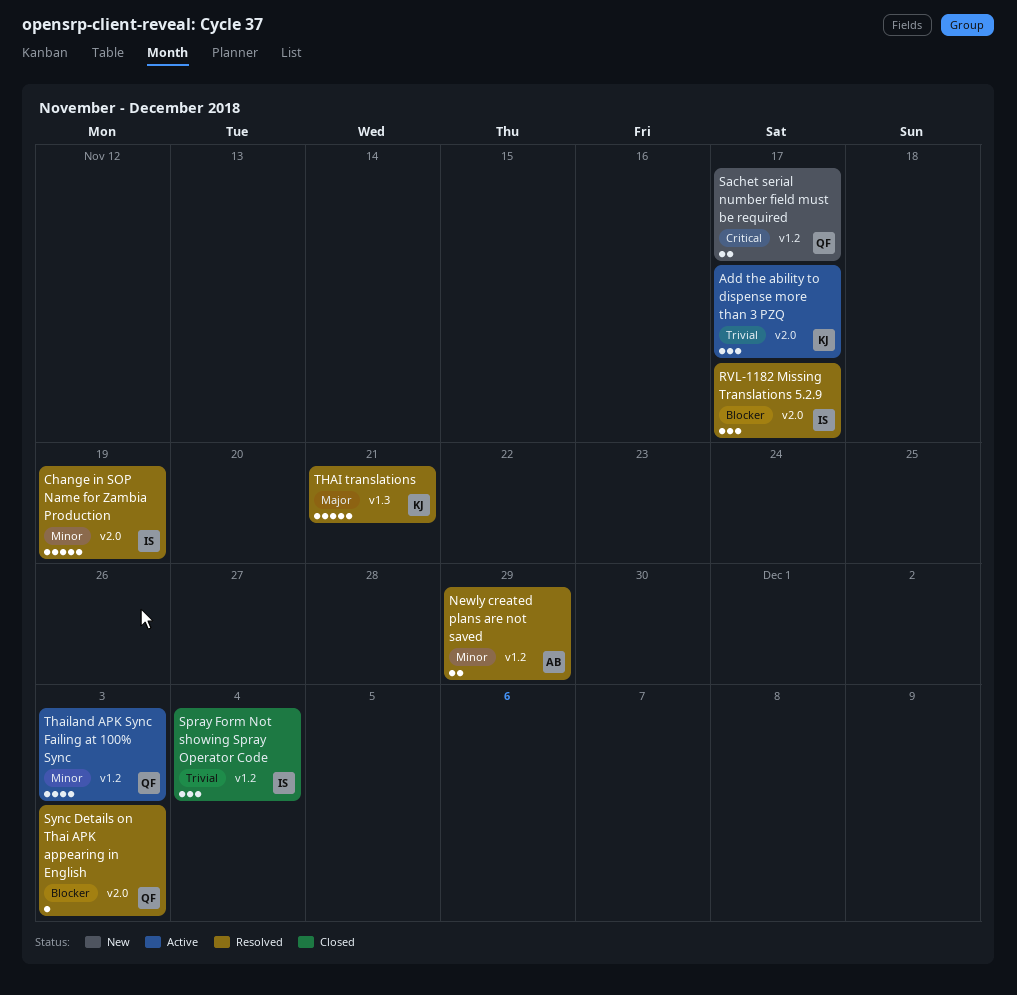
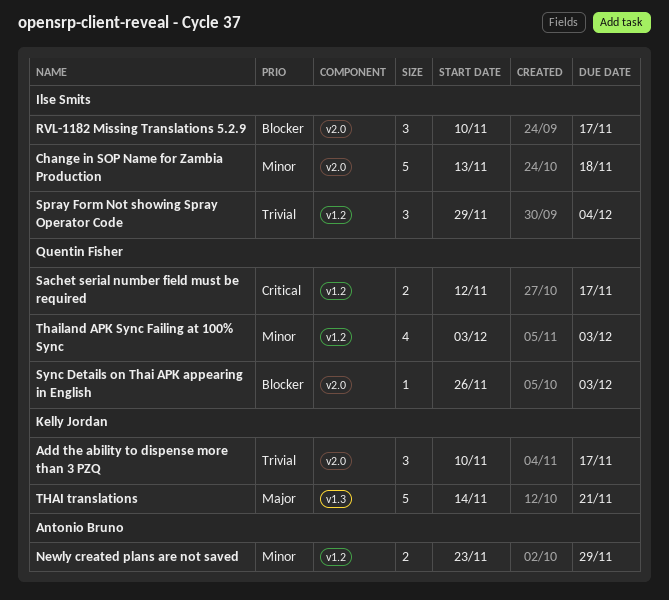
Change in SOP Name for Zambia Production, due: Nov 19 -> Nov 18

